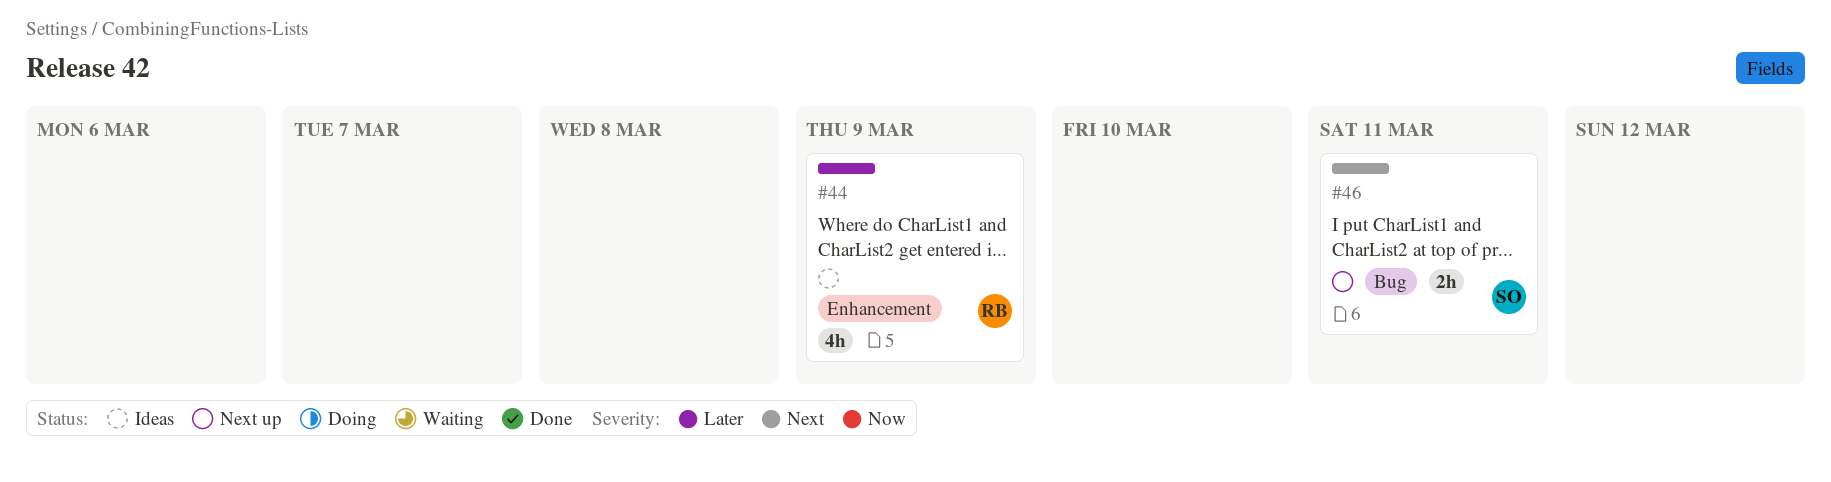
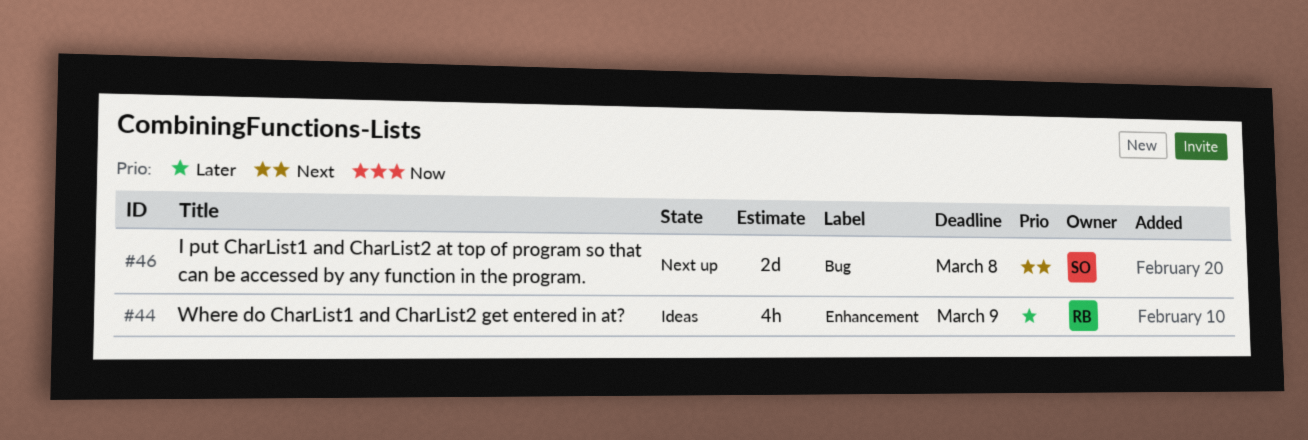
#46, estimate: 2h -> 2d
#46, due: Mar 11 -> Mar 8

